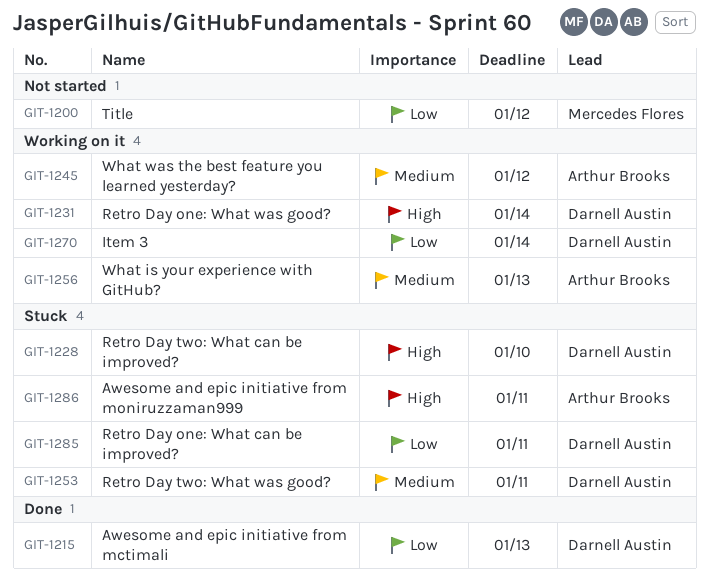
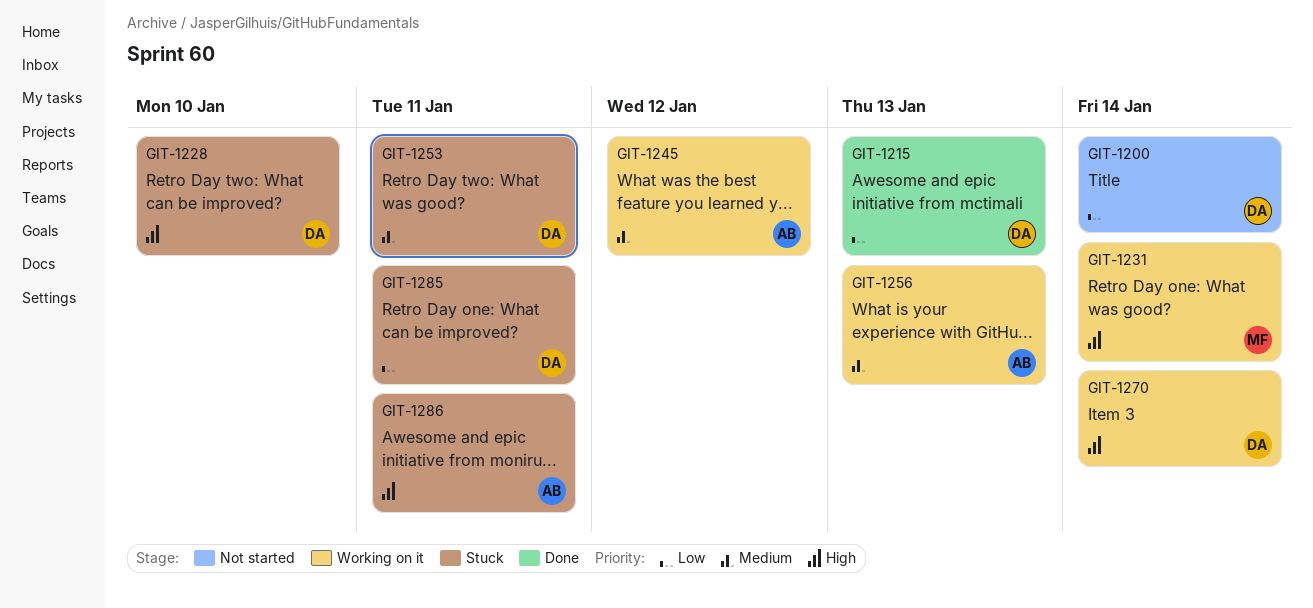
GIT-1200, owner: Mercedes Flores -> Darnell Austin
GIT-1200, due: Jan 12 -> Jan 14
GIT-1231, owner: Darnell Austin -> Mercedes Flores
GIT-1270, priority: Low -> High

